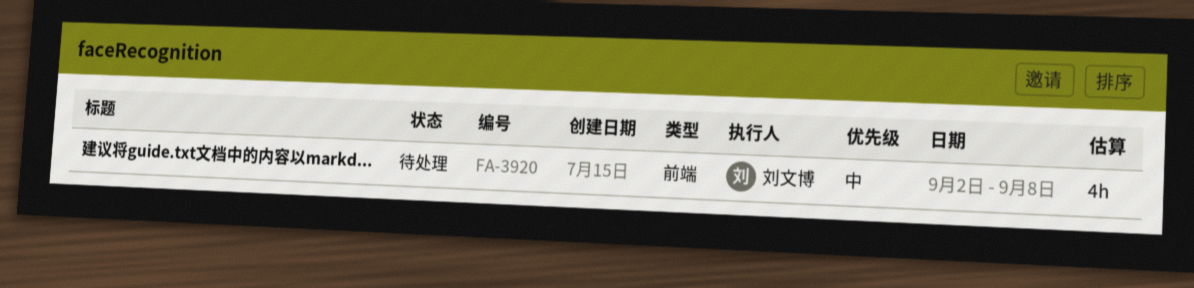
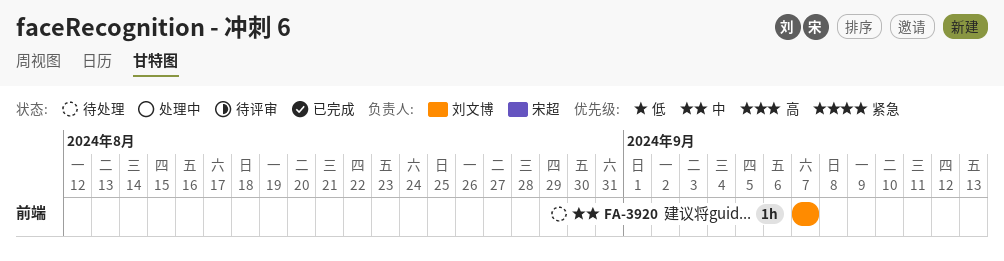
FA-3920, estimate: 4h -> 1h
FA-3920, start: Sep 2 -> Sep 7
FA-3920, due: Sep 8 -> Sep 7

